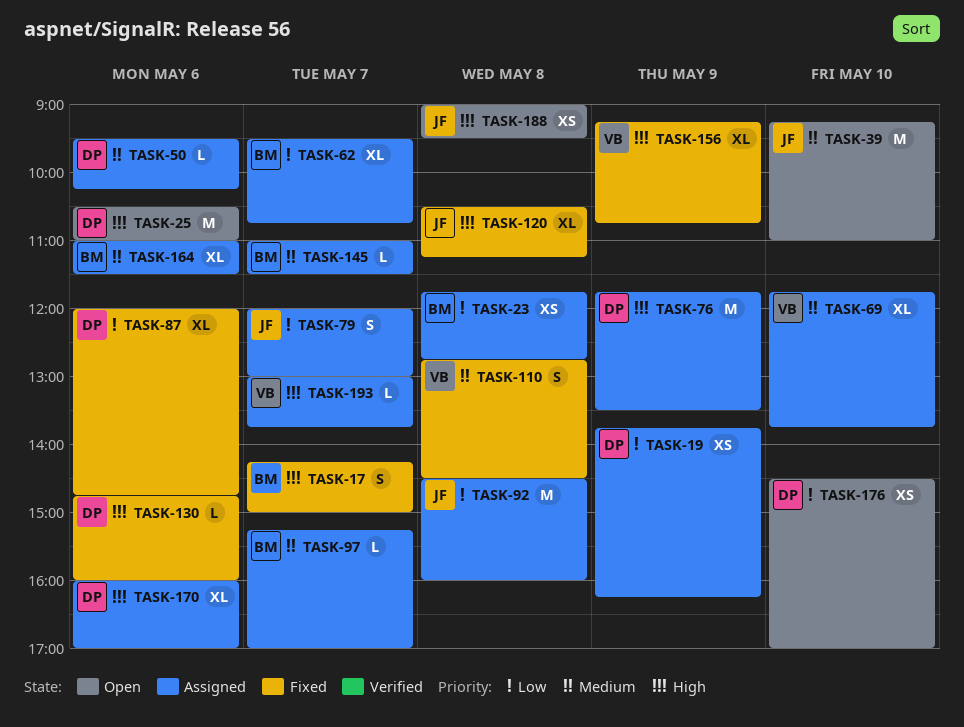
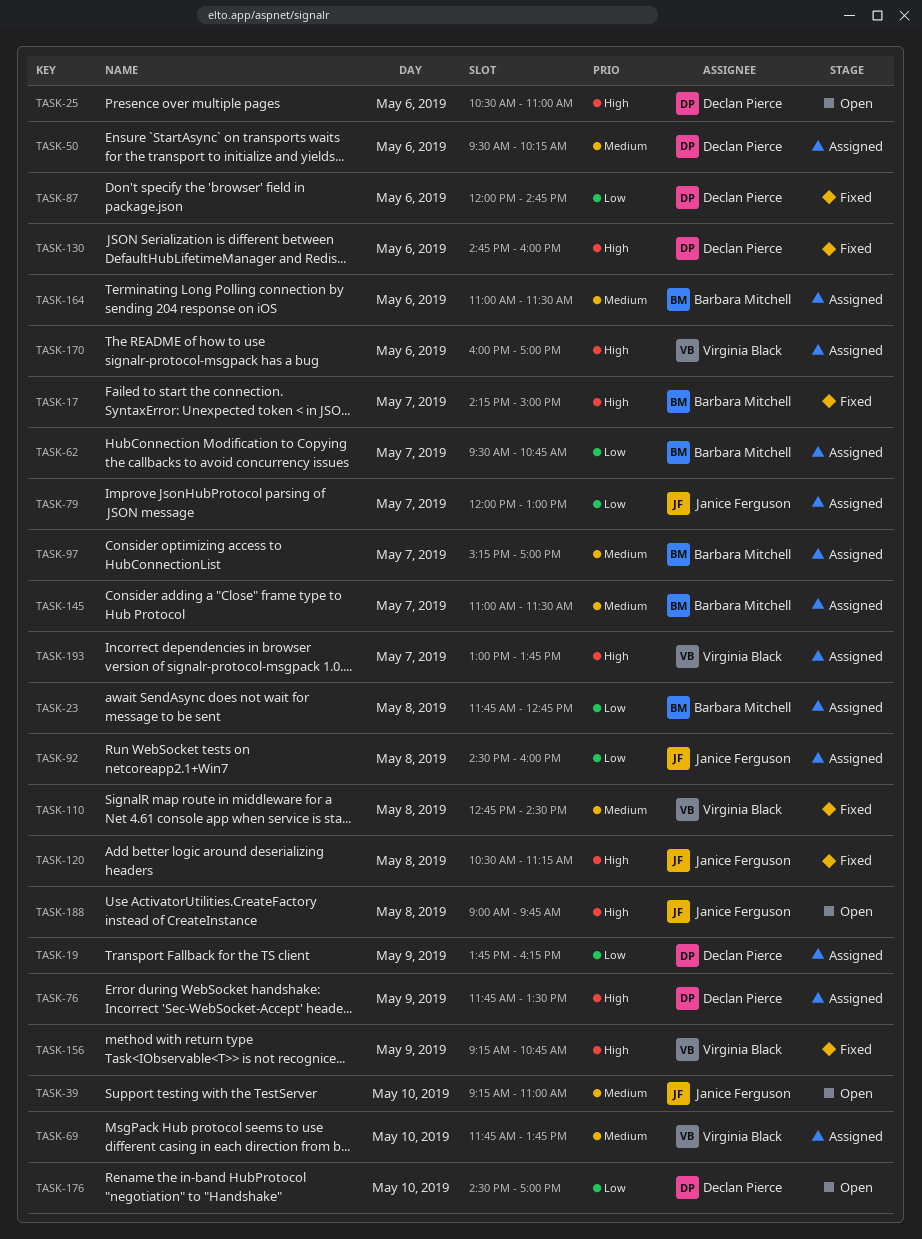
TASK-170, owner: Declan Pierce -> Virginia Black
TASK-188, ends: 09:30 -> 09:45

